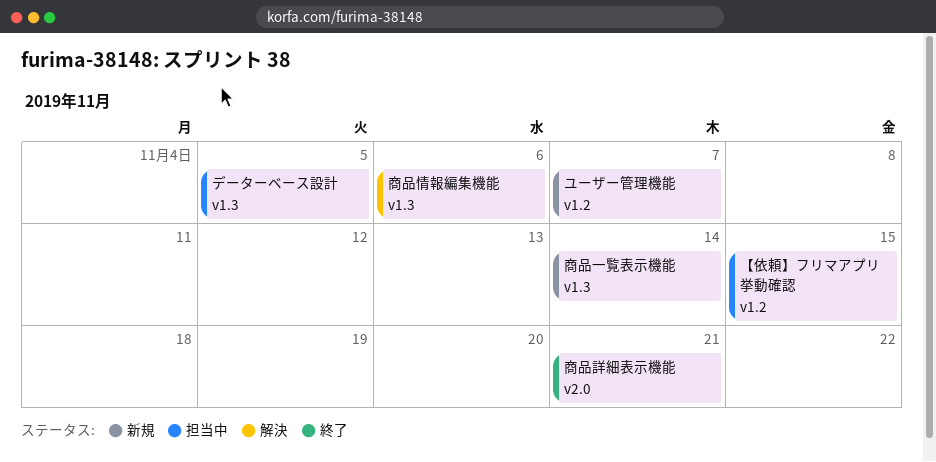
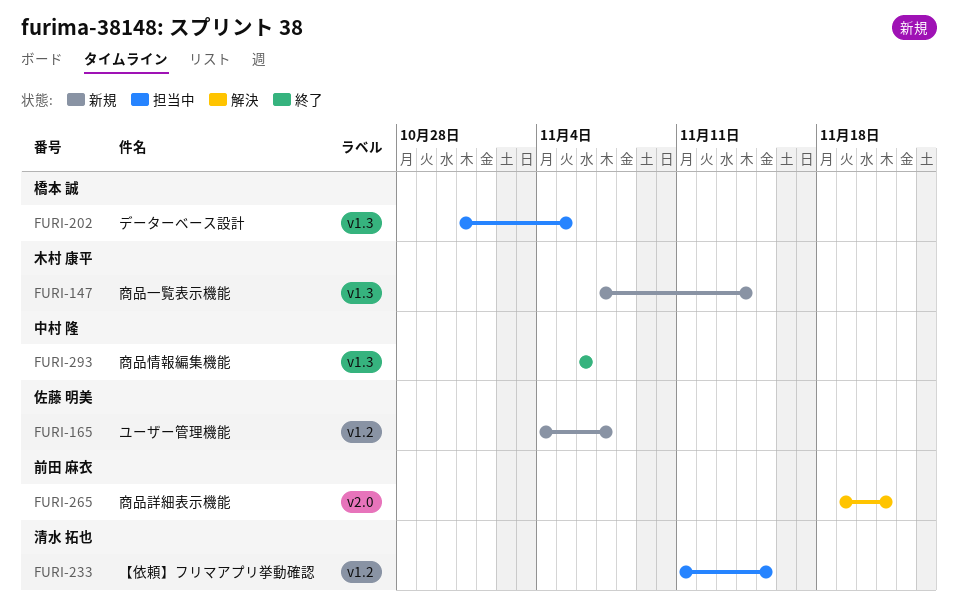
商品情報編集機能, status: 解決 -> 終了
商品詳細表示機能, status: 終了 -> 解決

